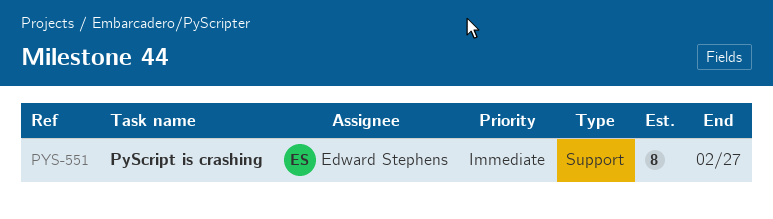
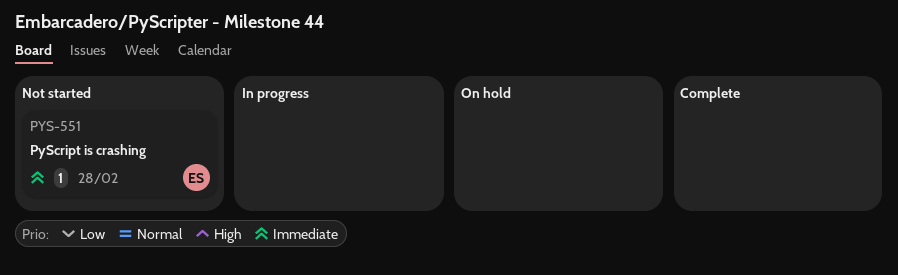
PYS-551, estimate: 8 -> 1
PYS-551, due: Feb 27 -> Feb 28

